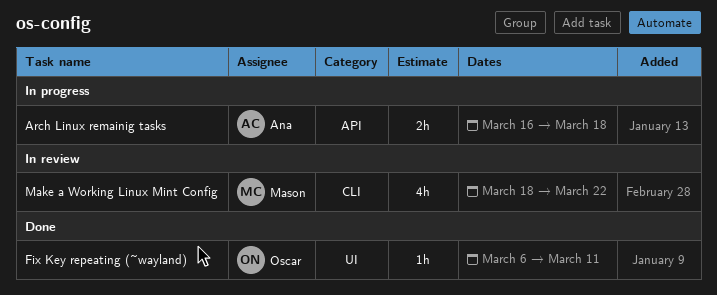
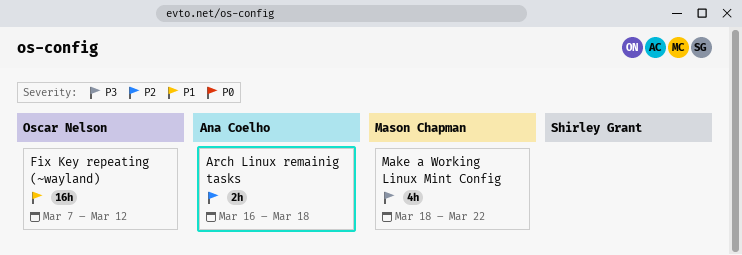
Fix Key repeating (~wayland), estimate: 1h -> 16h
Fix Key repeating (~wayland), start: Mar 6 -> Mar 7
Fix Key repeating (~wayland), due: Mar 11 -> Mar 12

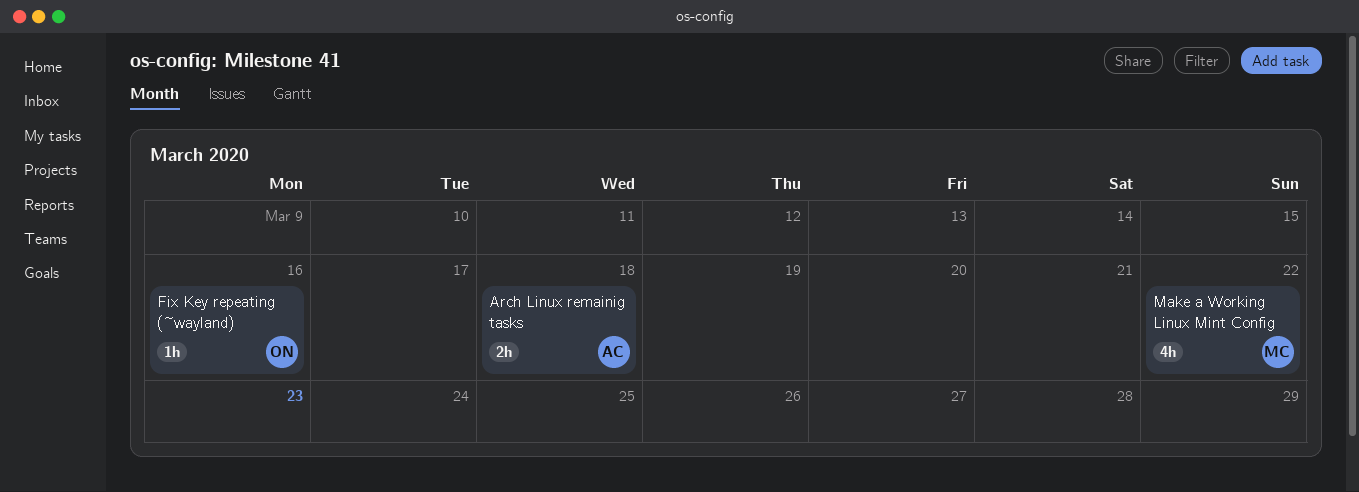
Fix Key repeating (~wayland), estimate: 16h -> 1h
Fix Key repeating (~wayland), due: Mar 12 -> Mar 16

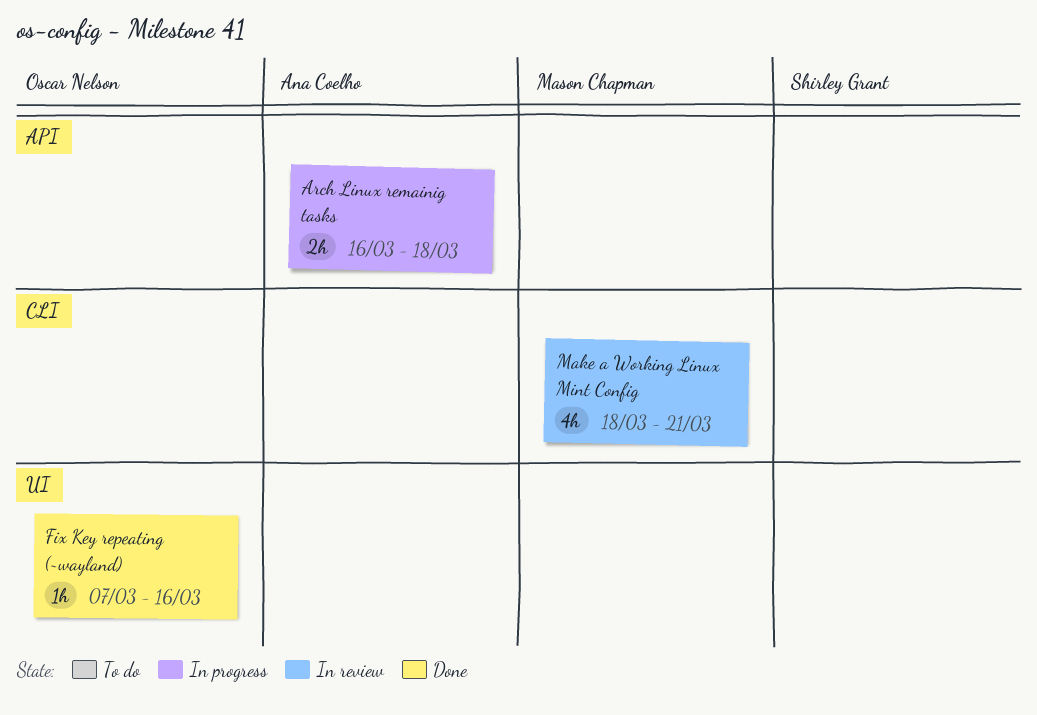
Make a Working Linux Mint Config, due: Mar 22 -> Mar 21

